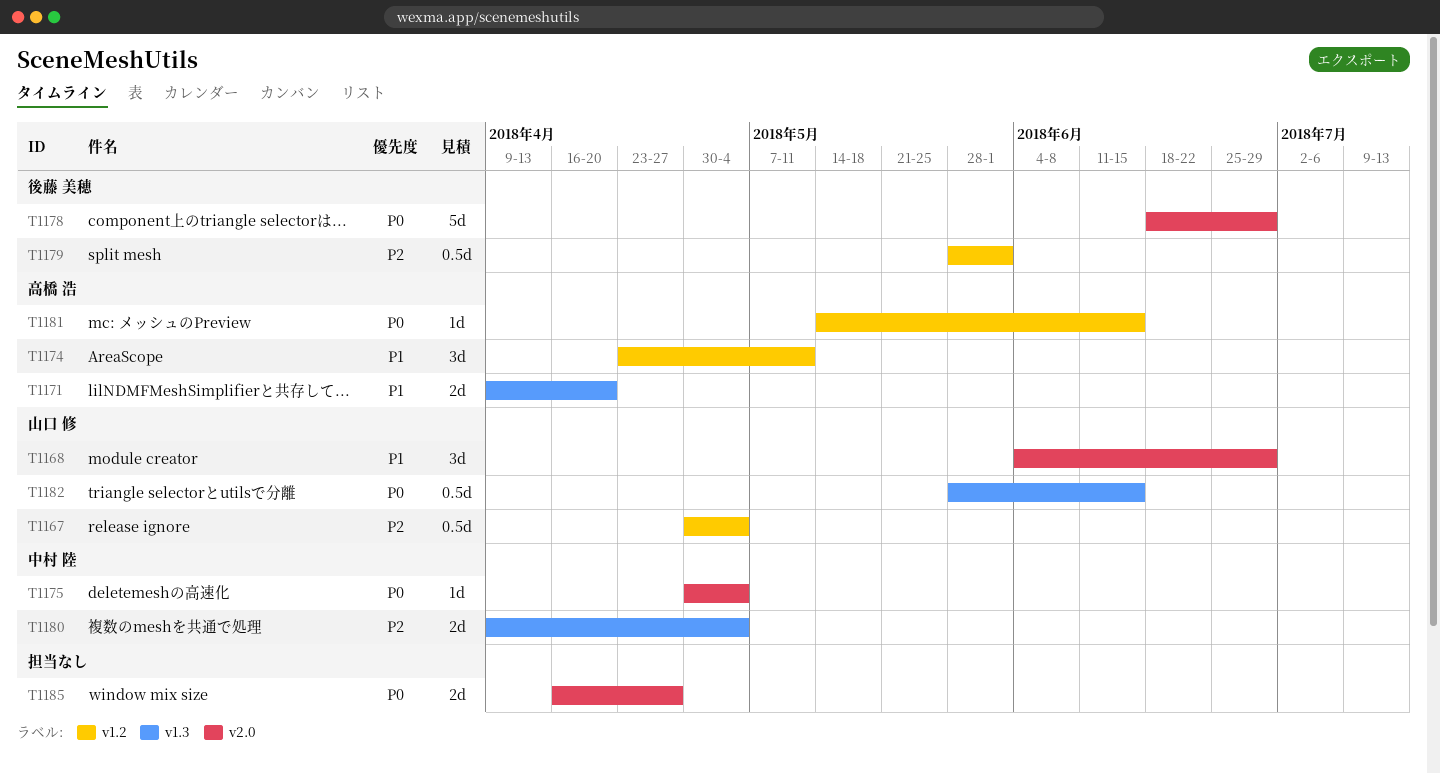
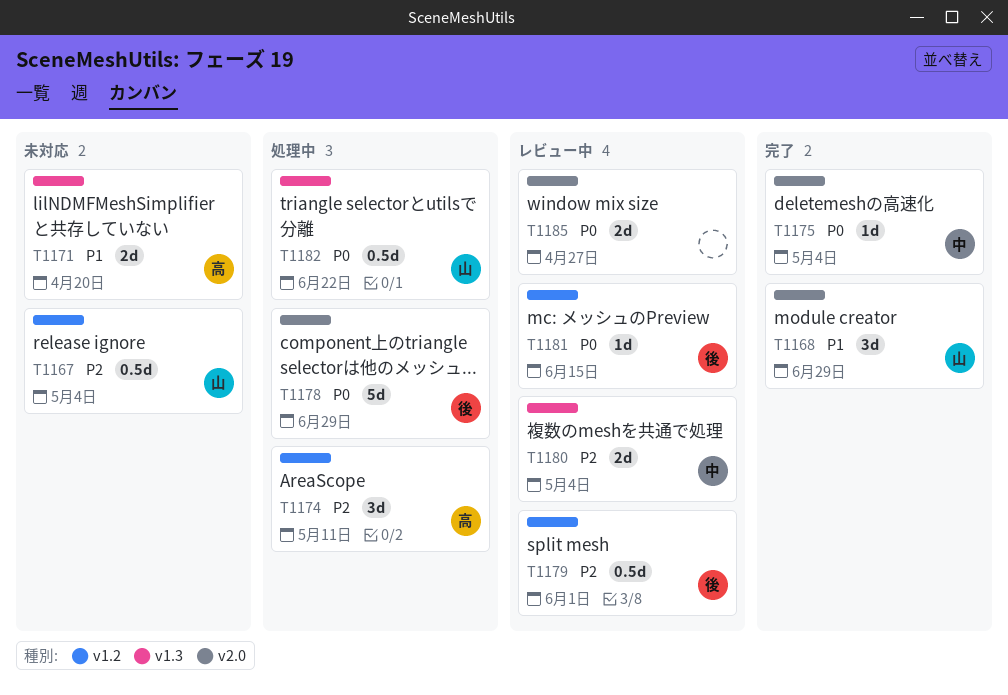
T1174, priority: P1 -> P2
T1181, owner: 高橋 浩 -> 後藤 美穂
T1182, due: Jun 15 -> Jun 22

